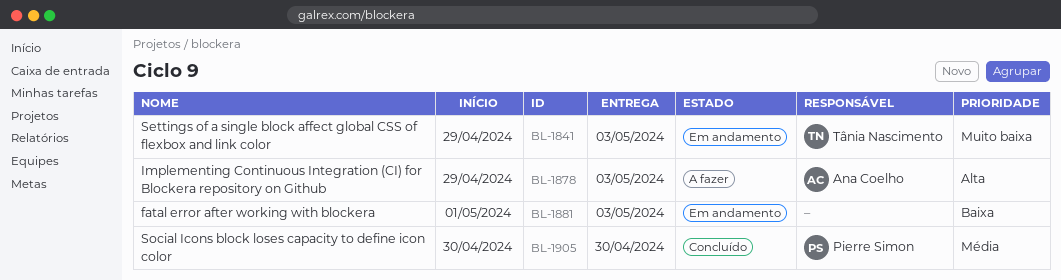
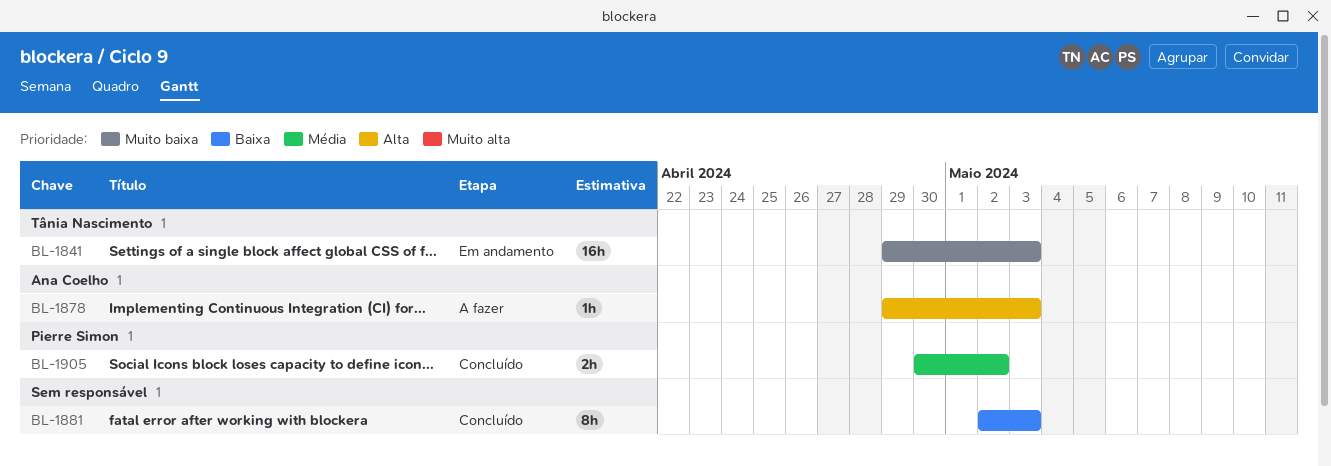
BL-1881, status: Em andamento -> Concluído
BL-1881, start: May 1 -> May 2
BL-1905, due: Apr 30 -> May 2

